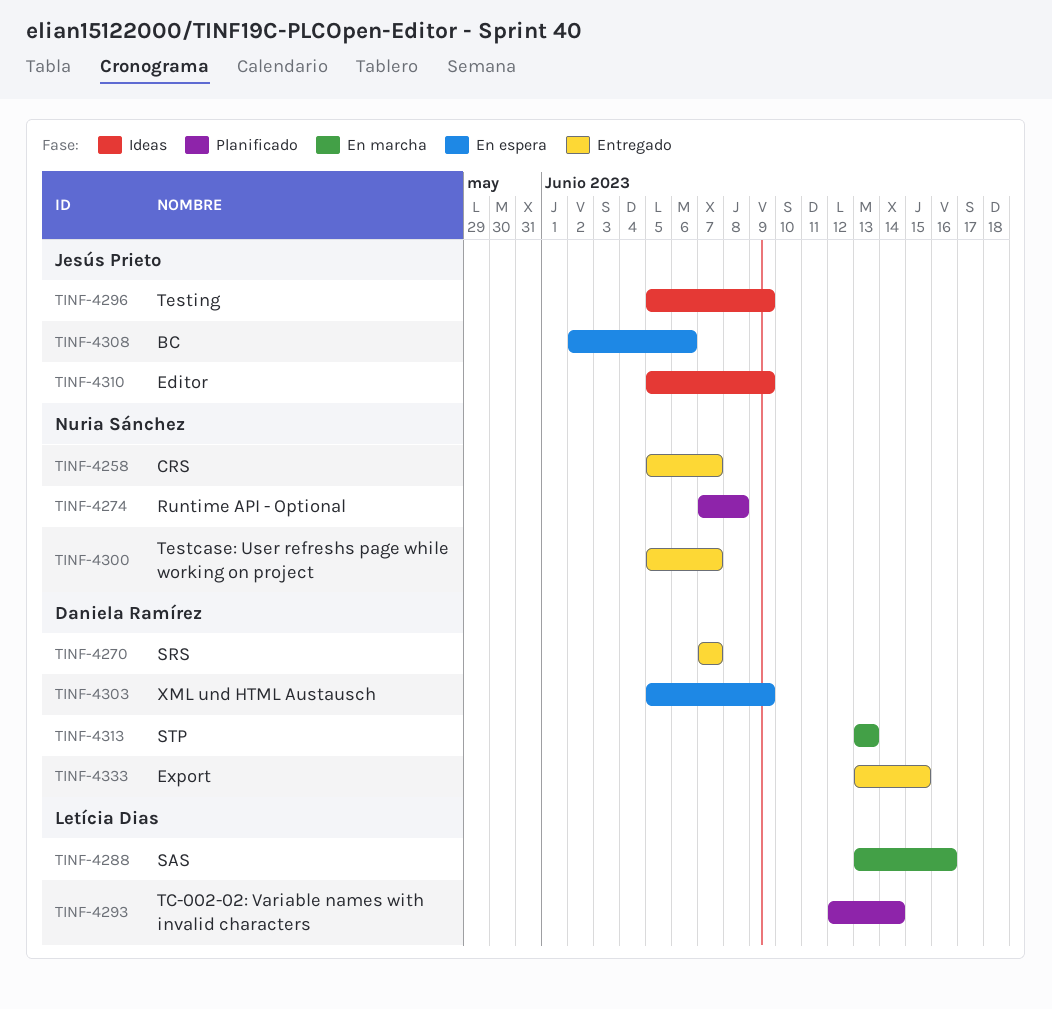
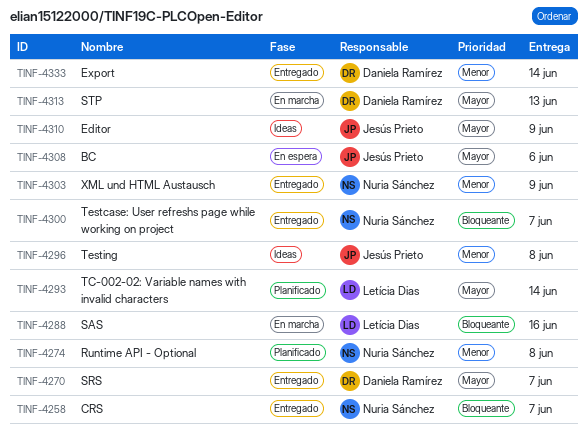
TINF-4296, due: Jun 9 -> Jun 8
TINF-4303, status: En espera -> Entregado
TINF-4303, owner: Daniela Ramírez -> Nuria Sánchez
TINF-4333, due: Jun 15 -> Jun 14

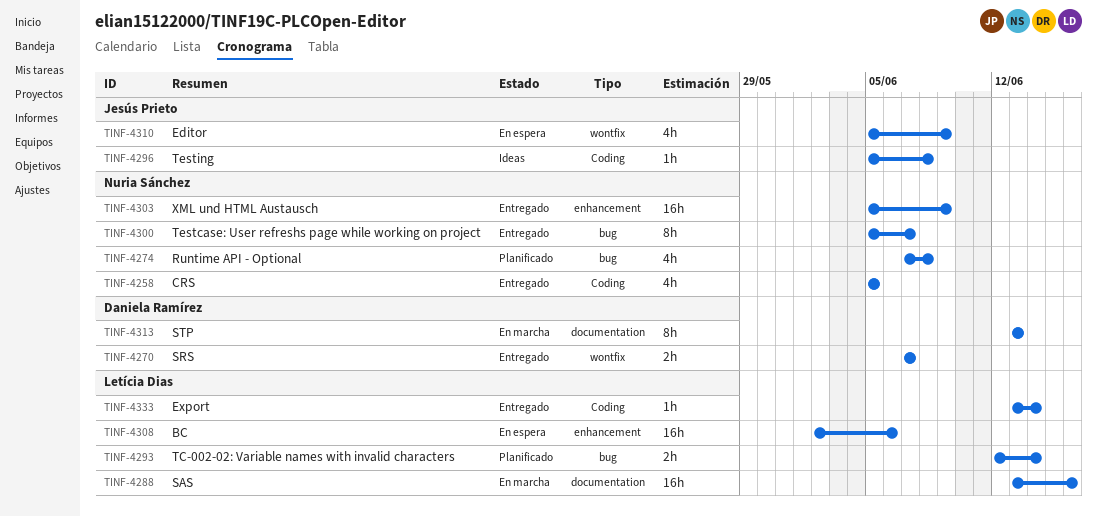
TINF-4258, due: Jun 7 -> Jun 5
TINF-4308, owner: Jesús Prieto -> Letícia Dias
TINF-4310, status: Ideas -> En espera
TINF-4333, owner: Daniela Ramírez -> Letícia Dias

